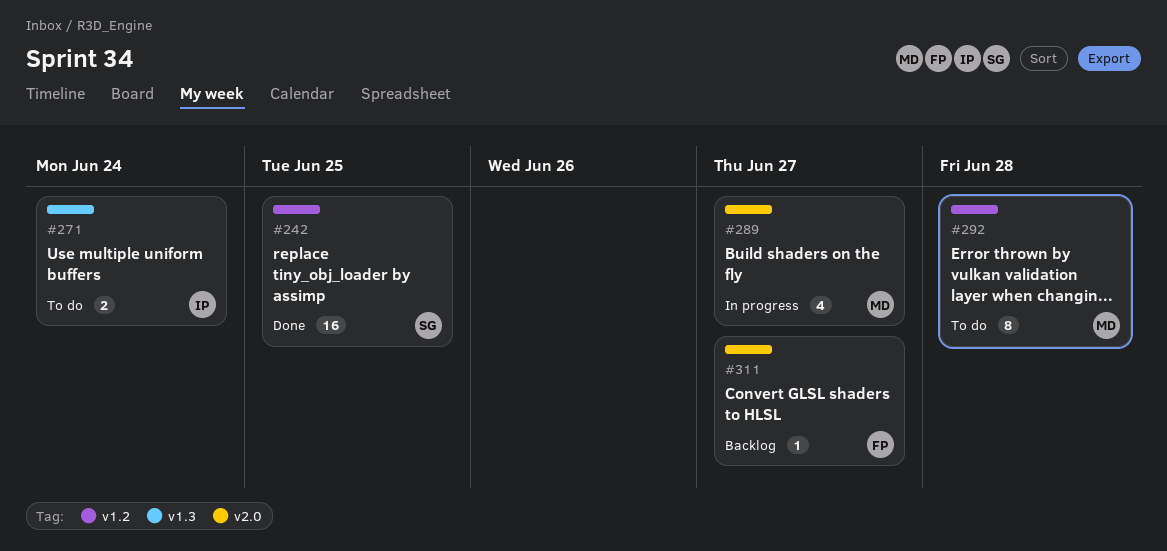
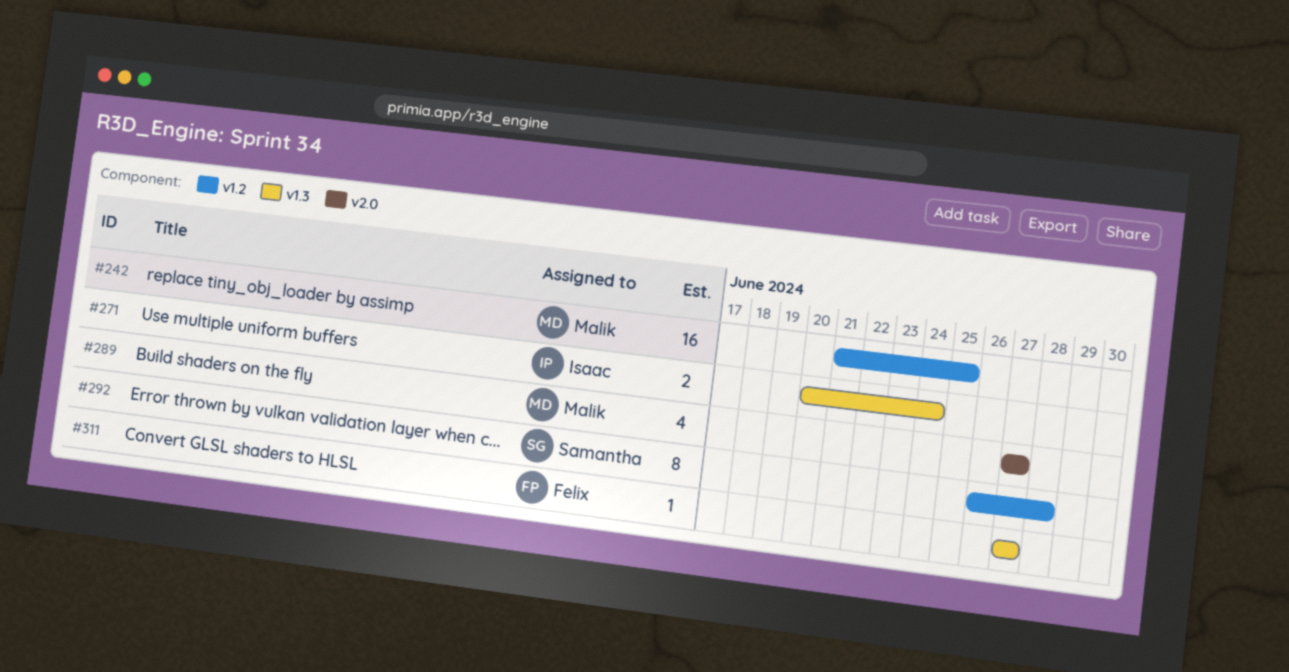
#242, owner: Samantha -> Malik
#292, owner: Malik -> Samantha
#311, label: v2.0 -> v1.3

